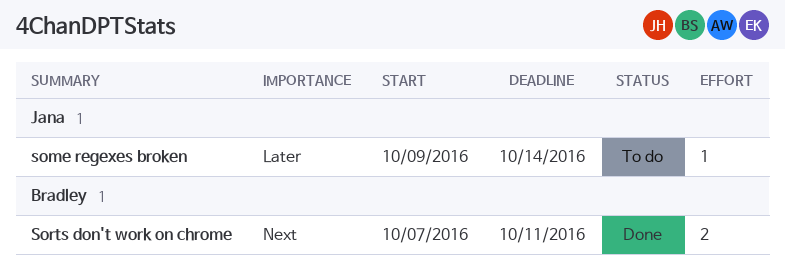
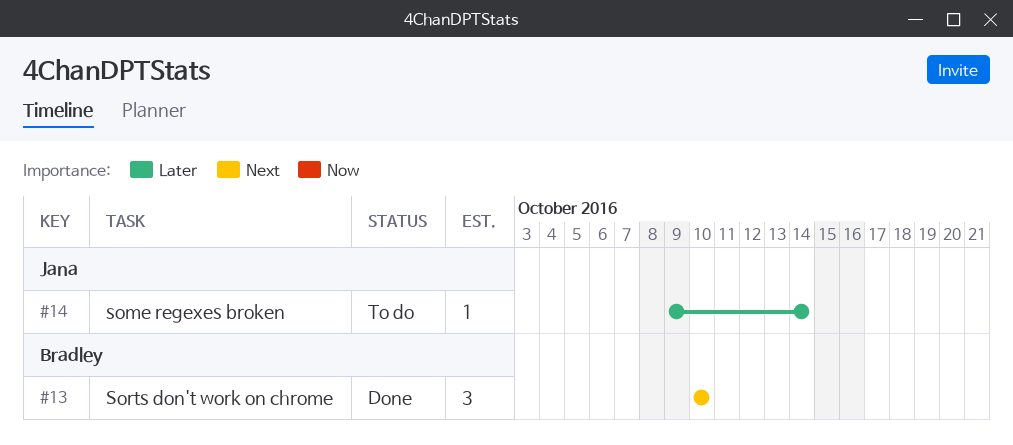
Sorts don't work on chrome, estimate: 2 -> 3
Sorts don't work on chrome, start: Oct 7 -> Oct 10
Sorts don't work on chrome, due: Oct 11 -> Oct 10

